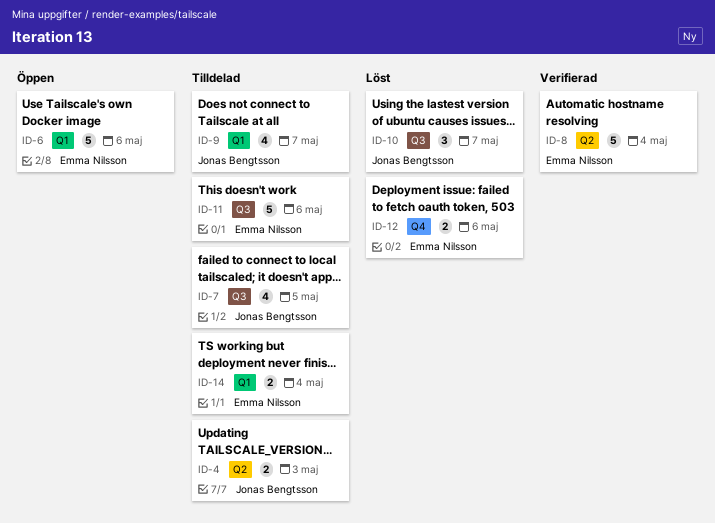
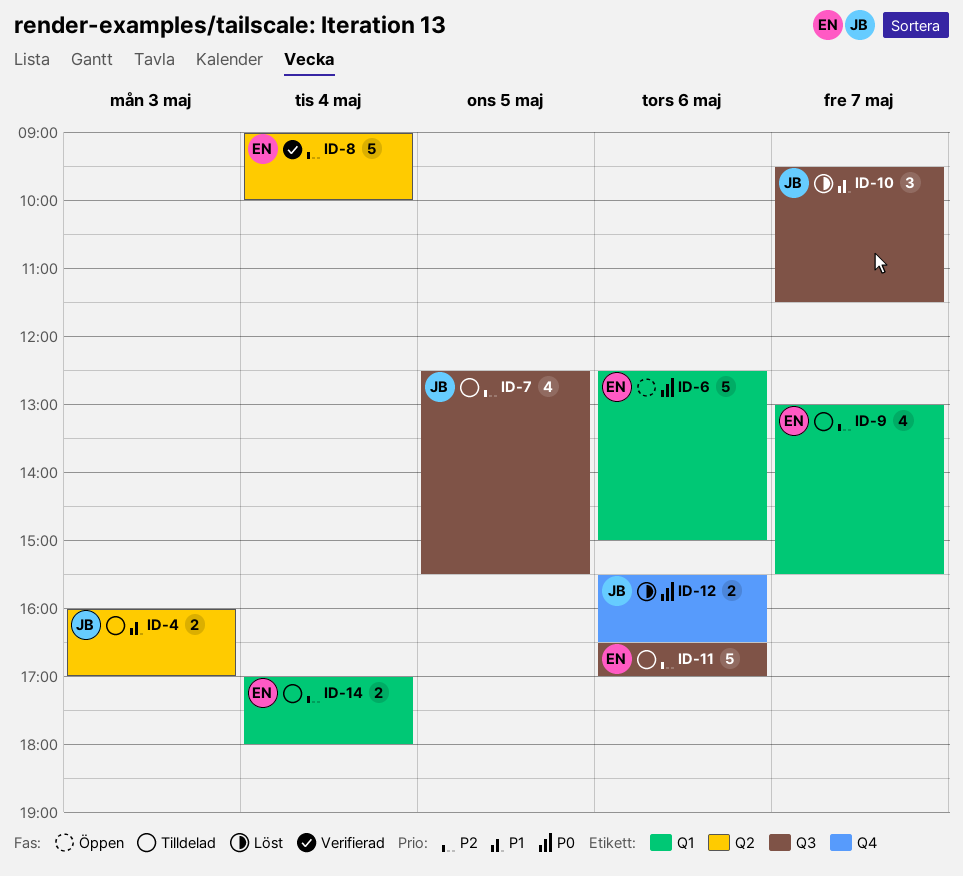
ID-9, owner: Jonas Bengtsson -> Emma Nilsson
ID-12, owner: Emma Nilsson -> Jonas Bengtsson

